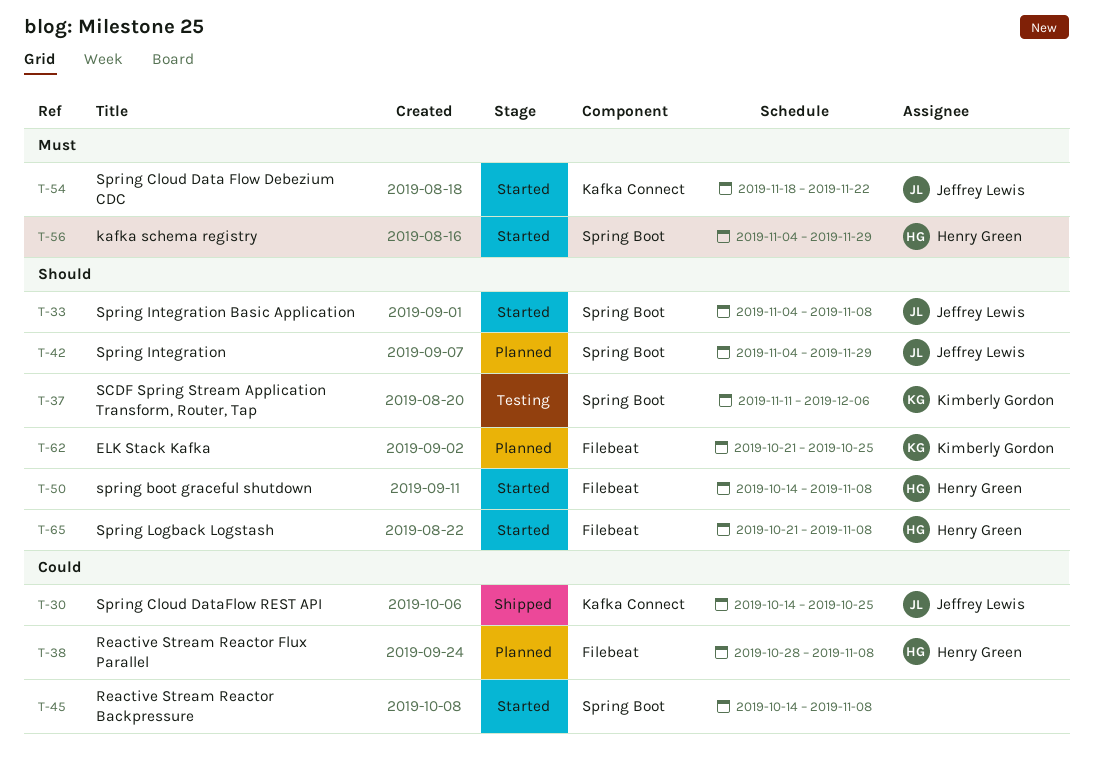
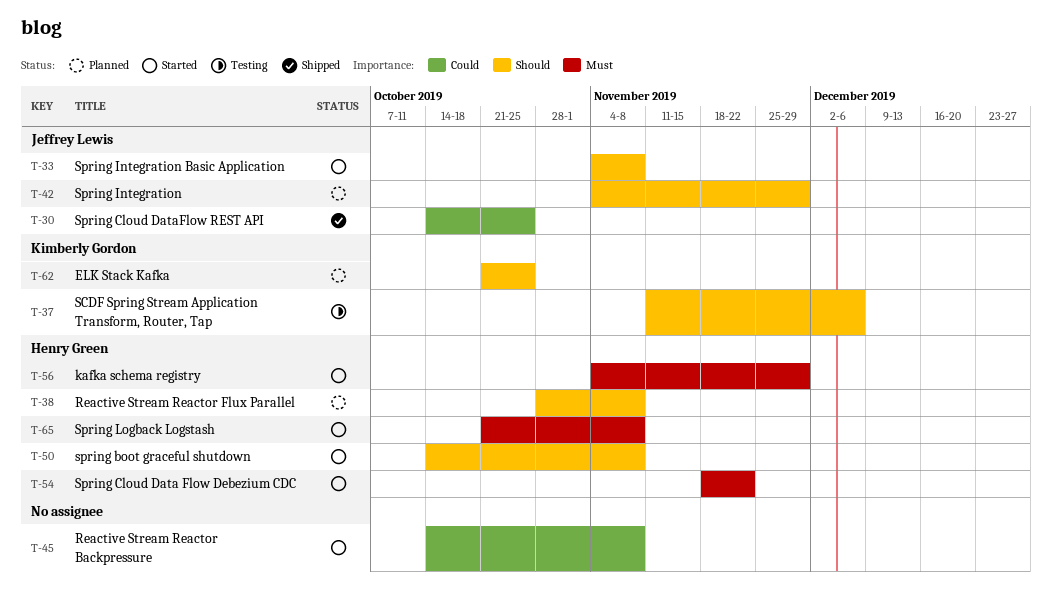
T-38, priority: Could -> Should
T-54, owner: Jeffrey Lewis -> Henry Green
T-65, priority: Should -> Must

